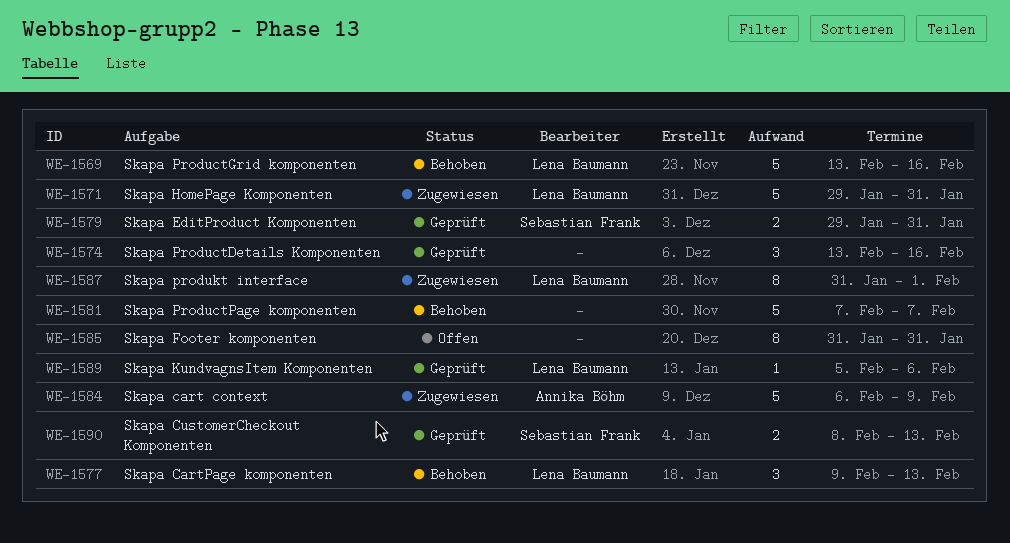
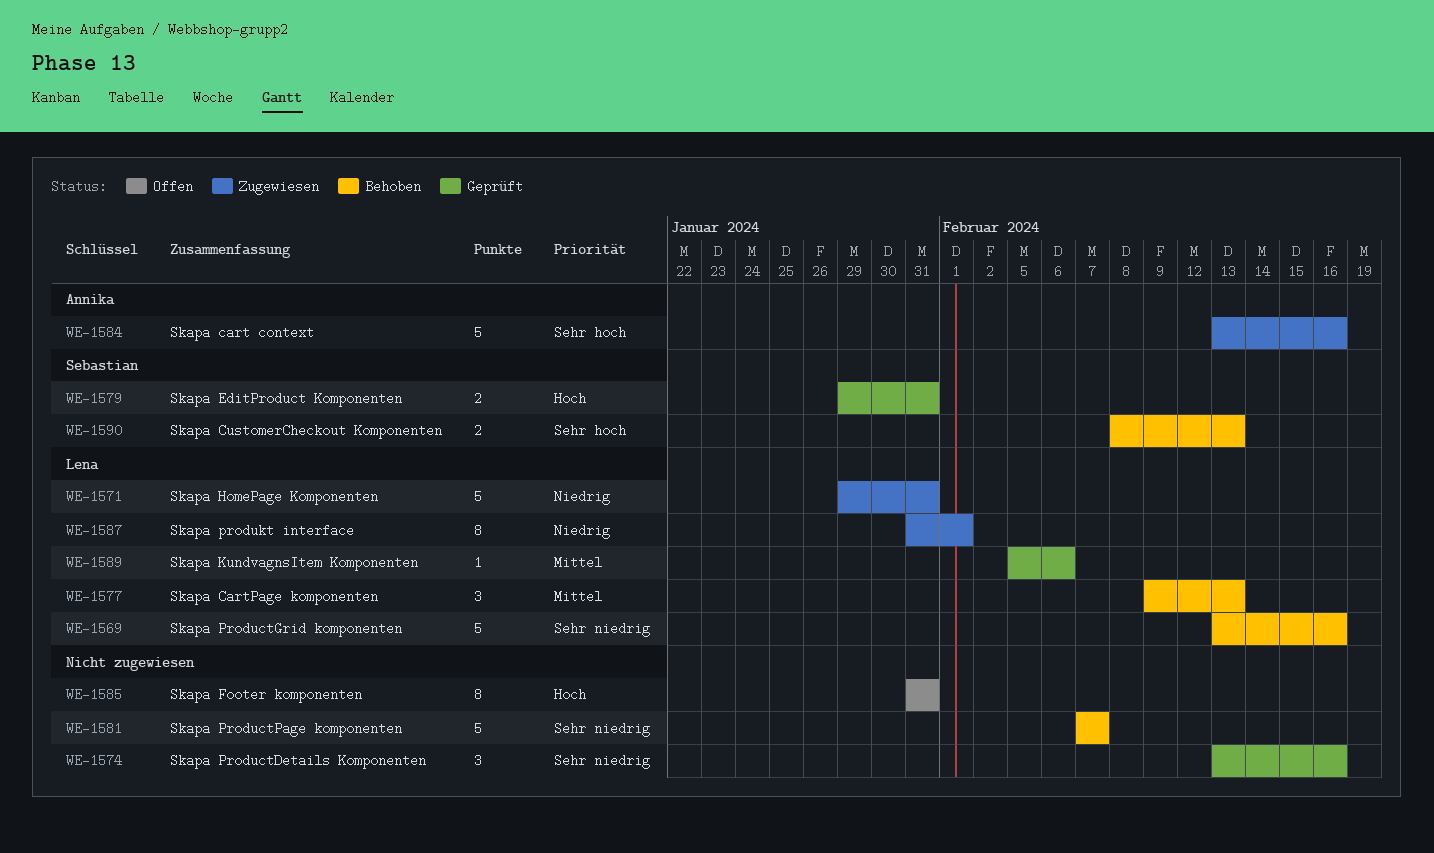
WE-1584, start: Feb 6 -> Feb 13
WE-1584, due: Feb 9 -> Feb 16
WE-1590, status: Geprüft -> Behoben

